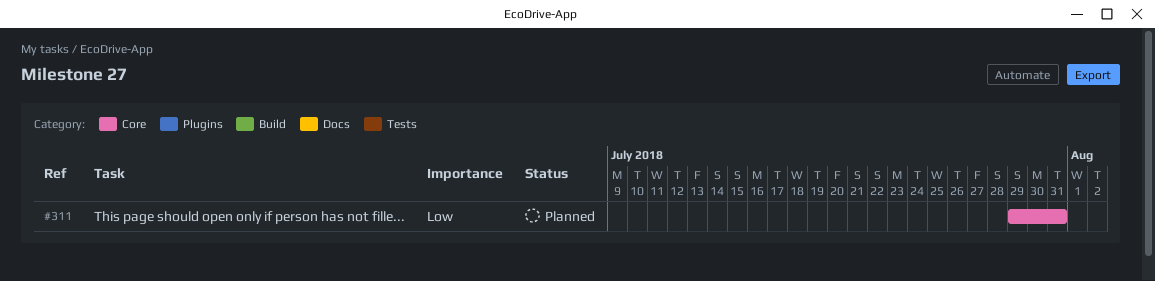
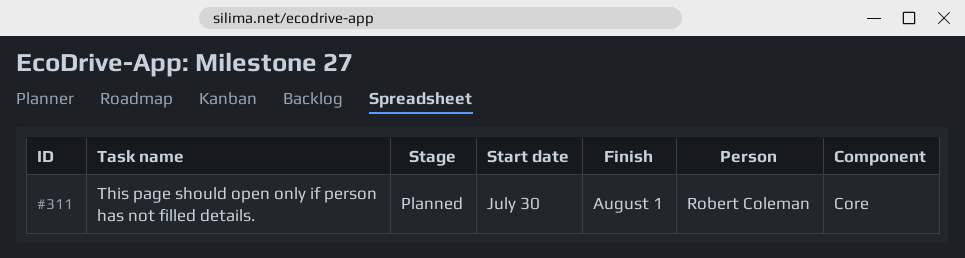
#311, start: Jul 29 -> Jul 30
#311, due: Jul 31 -> Aug 1

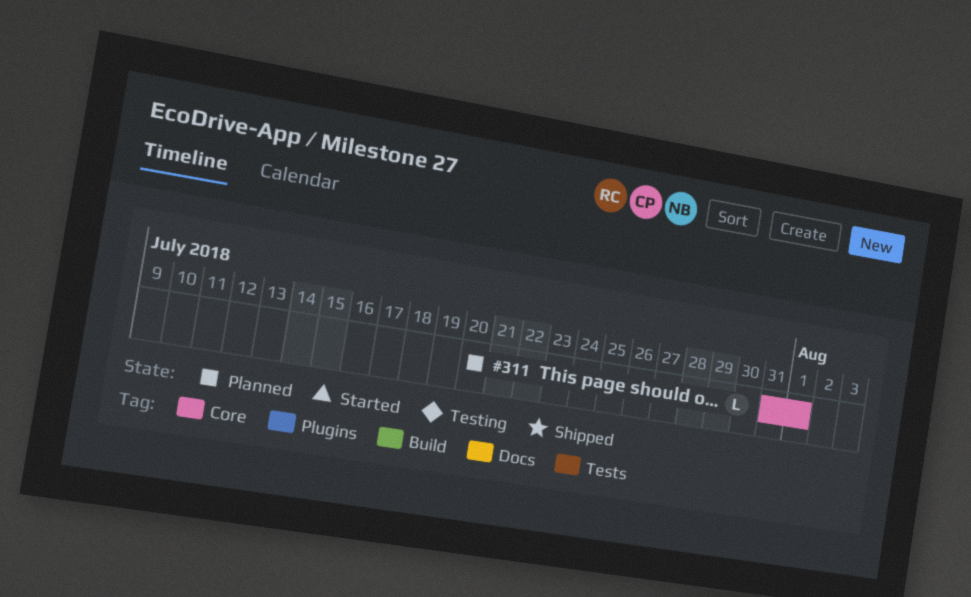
#311, start: Jul 30 -> Jul 31

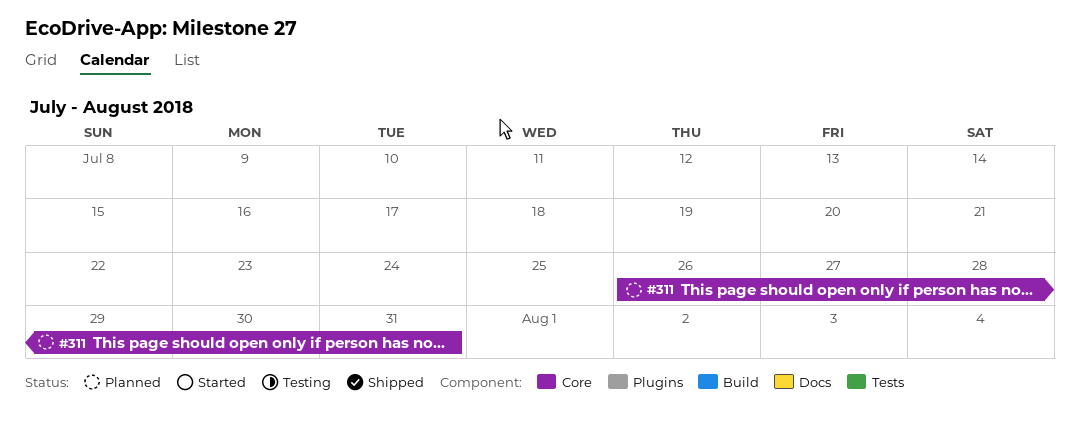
#311, start: Jul 31 -> Jul 26
#311, due: Aug 1 -> Jul 31

